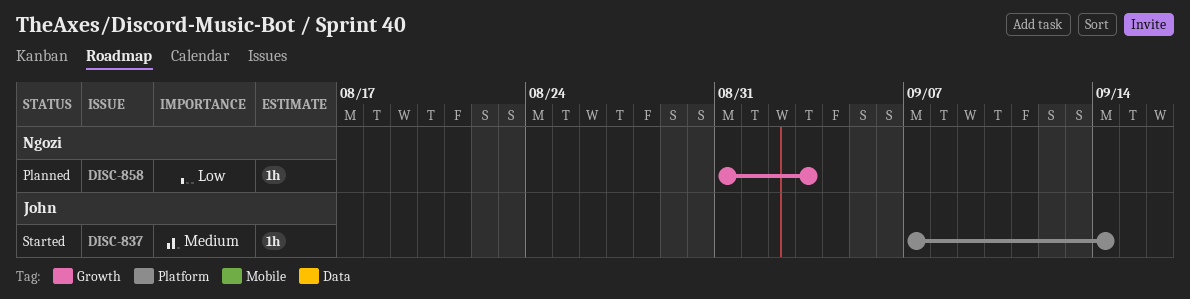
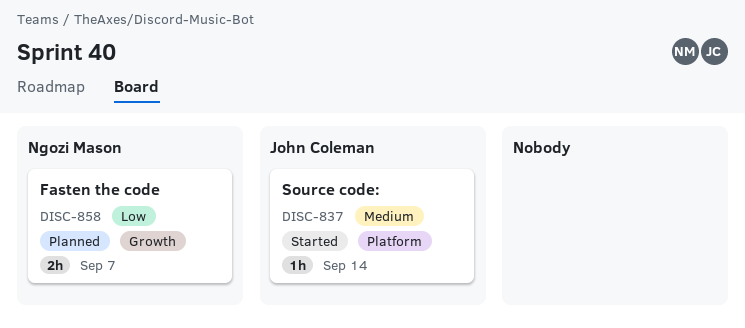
DISC-858, estimate: 1h -> 2h
DISC-858, due: Sep 3 -> Sep 7

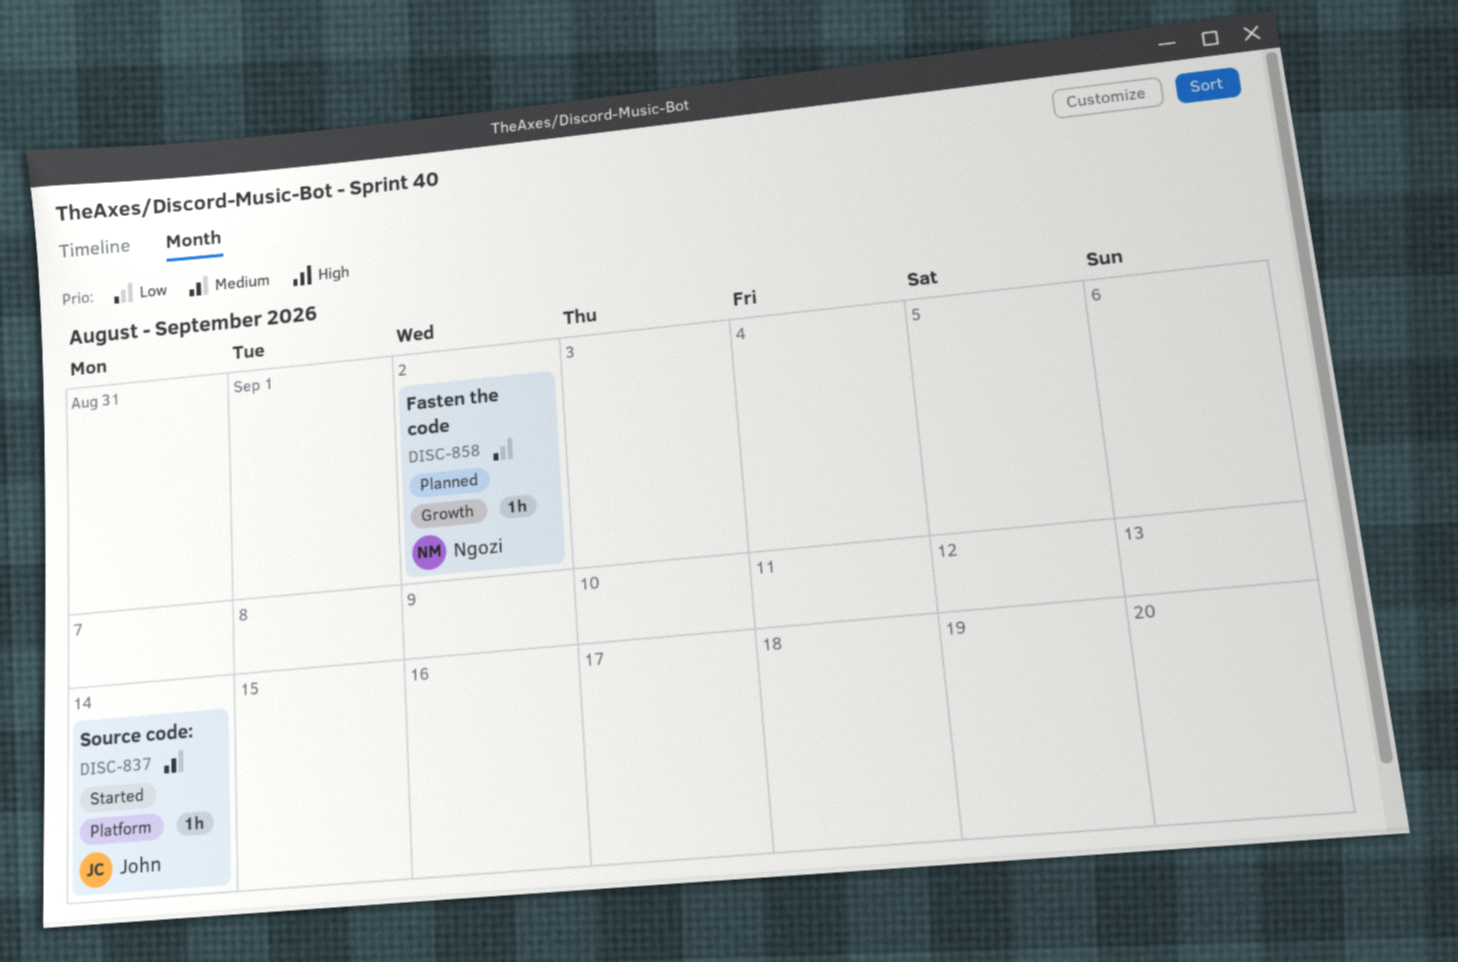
DISC-858, estimate: 2h -> 1h
DISC-858, due: Sep 7 -> Sep 2

